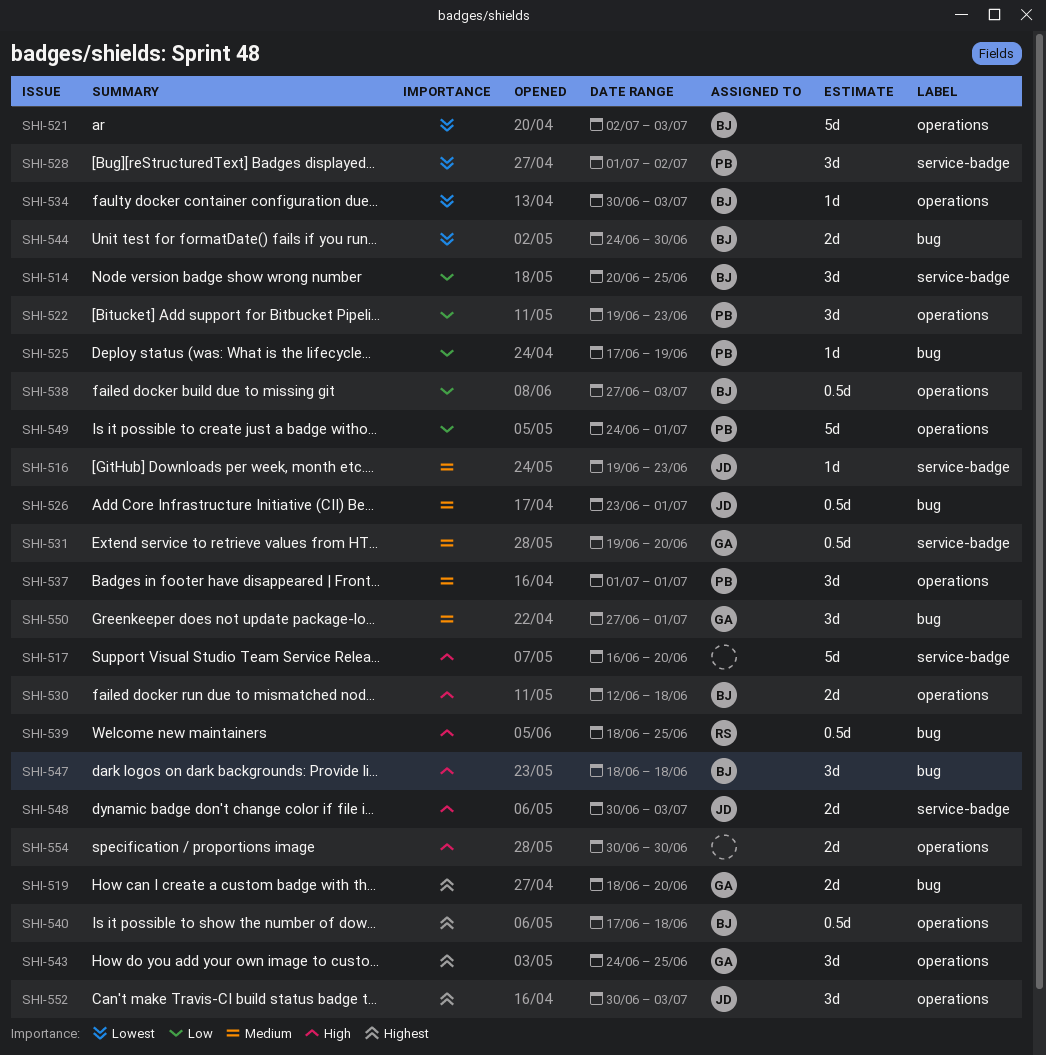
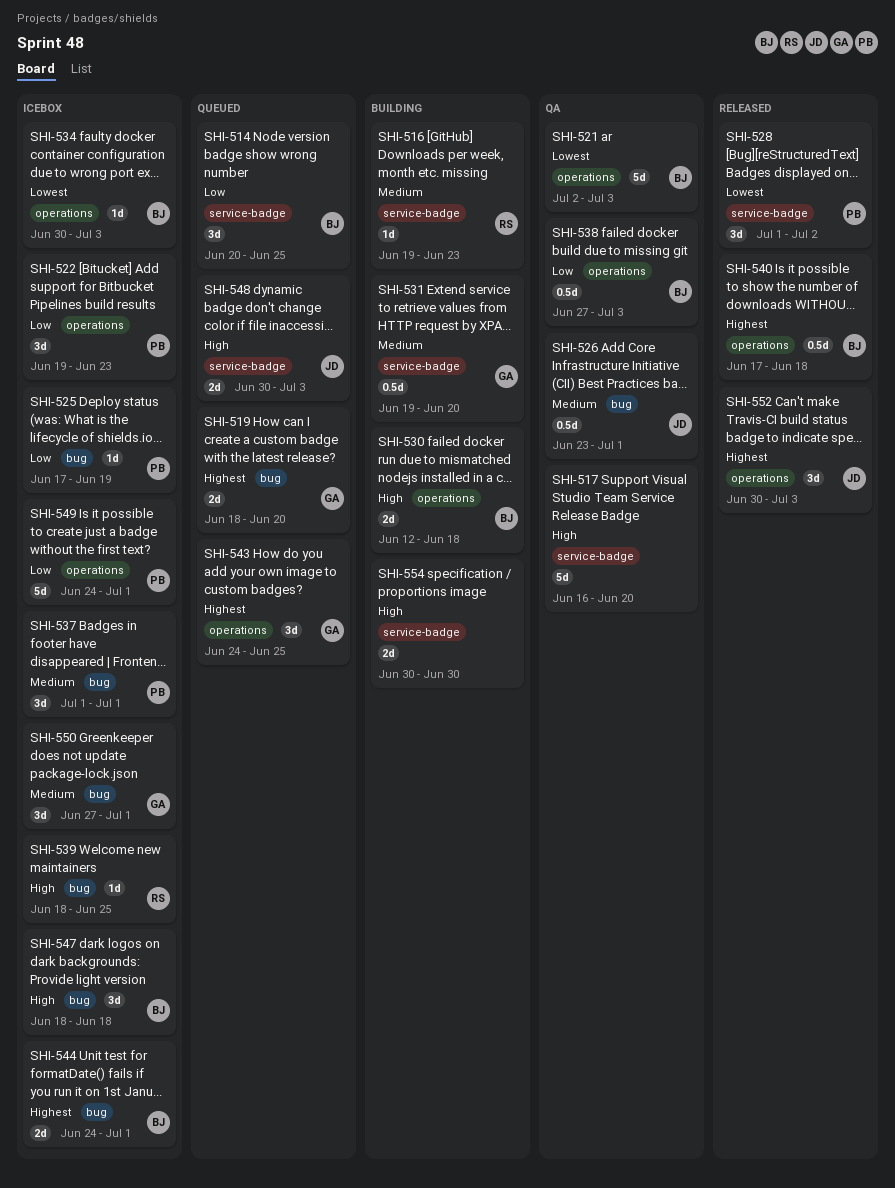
SHI-516, owner: JD -> RS
SHI-537, label: operations -> bug
SHI-539, estimate: 0.5d -> 1d
SHI-544, priority: Lowest -> Highest
SHI-544, due: Jun 30 -> Jul 1
SHI-554, label: operations -> service-badge

